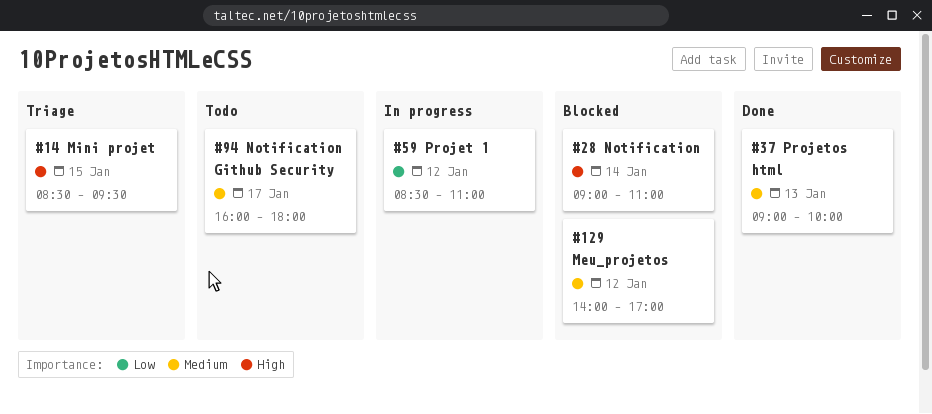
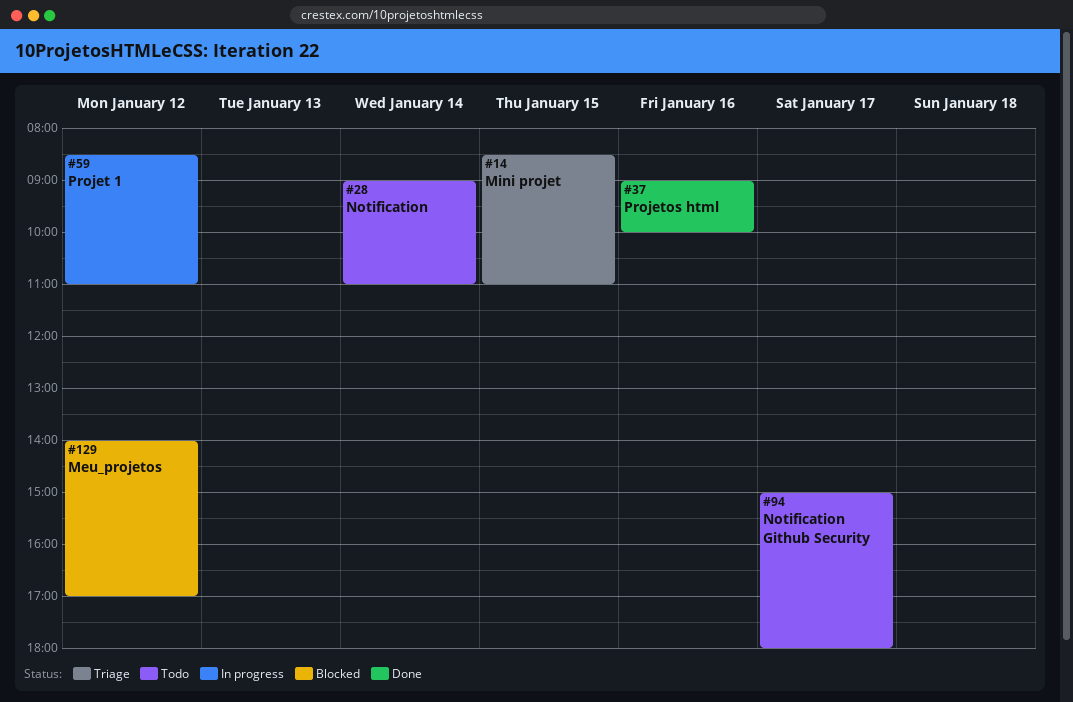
#14, ends: 09:30 -> 11:00
#28, status: Blocked -> Todo
#37, day: Jan 13 -> Jan 16
#94, begins: 16:00 -> 15:00

